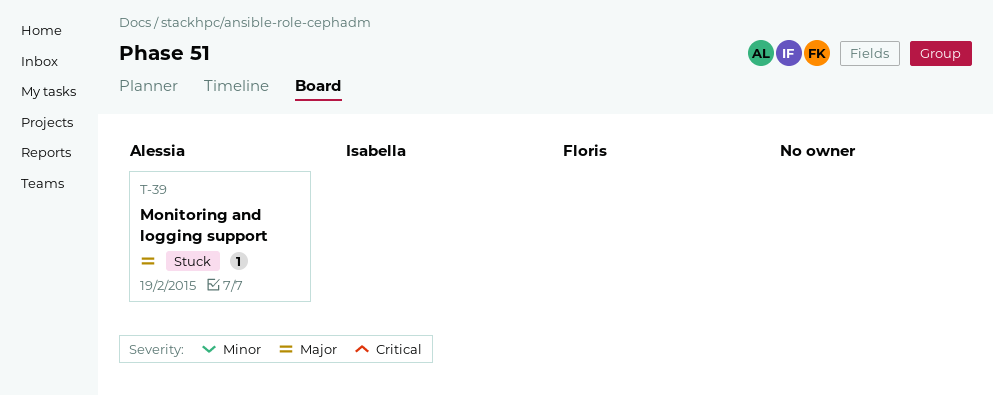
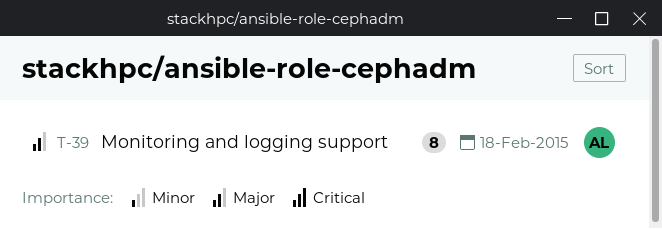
T-39, estimate: 1 -> 8
T-39, due: Feb 19 -> Feb 18

